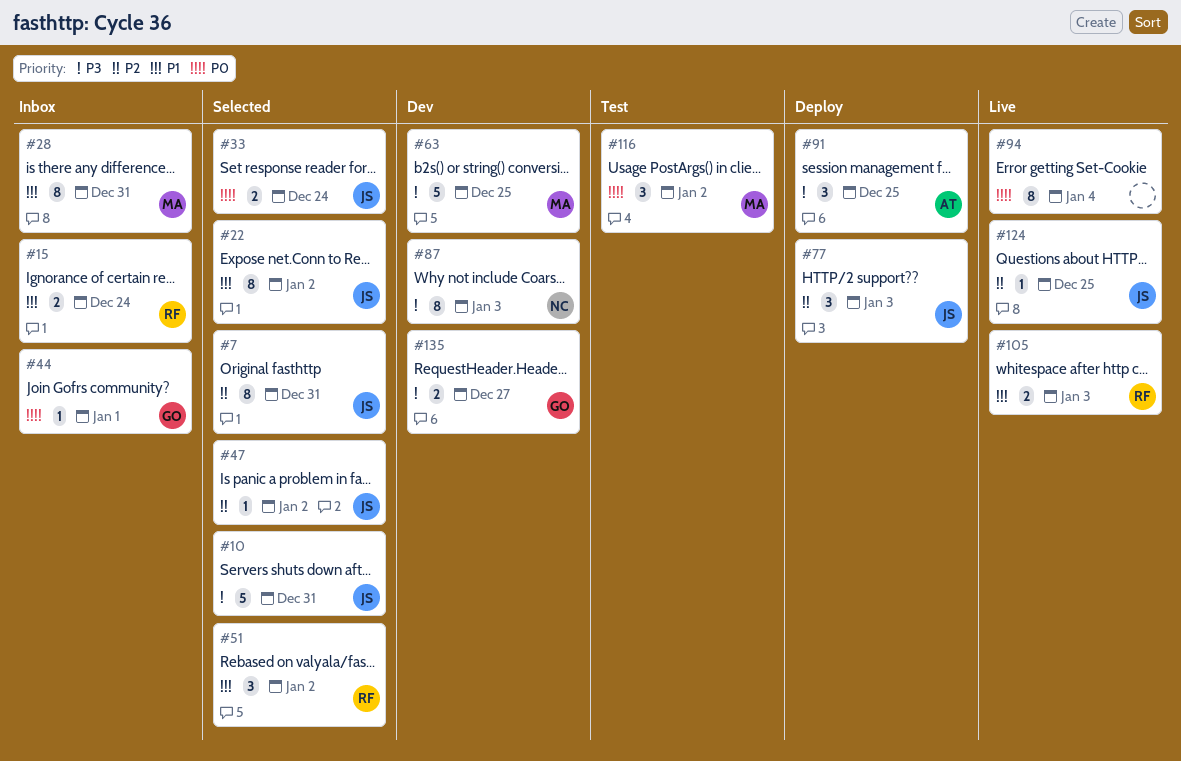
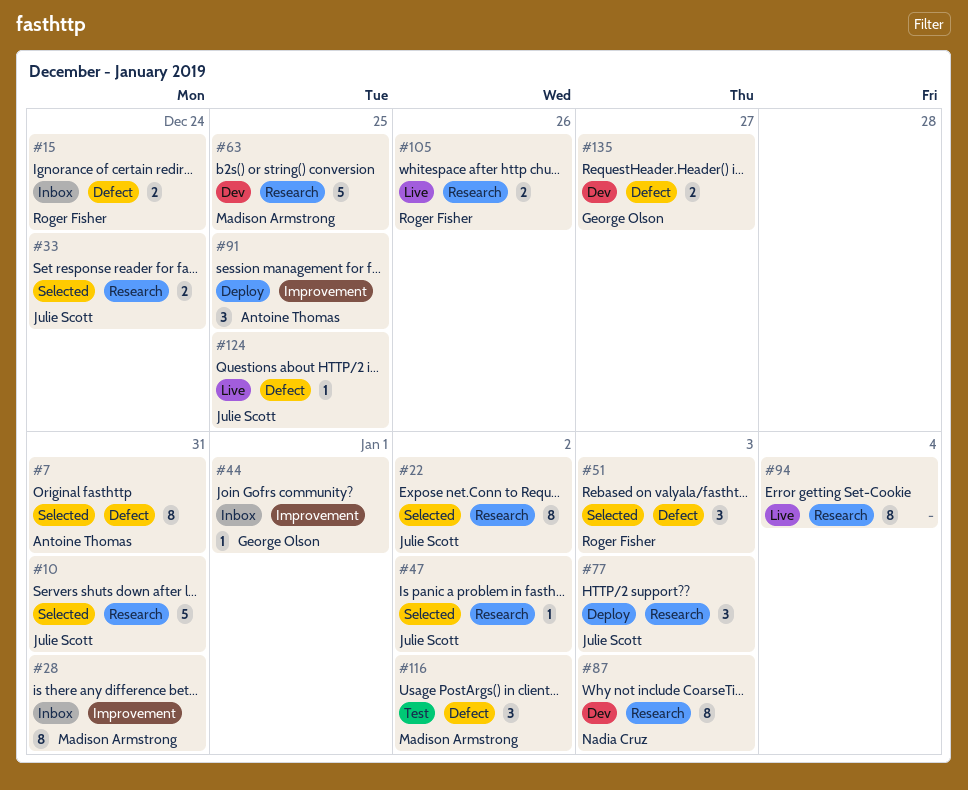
#7, owner: Julie Scott -> Antoine Thomas
#51, due: Jan 2 -> Jan 3
#105, due: Jan 3 -> Dec 26

